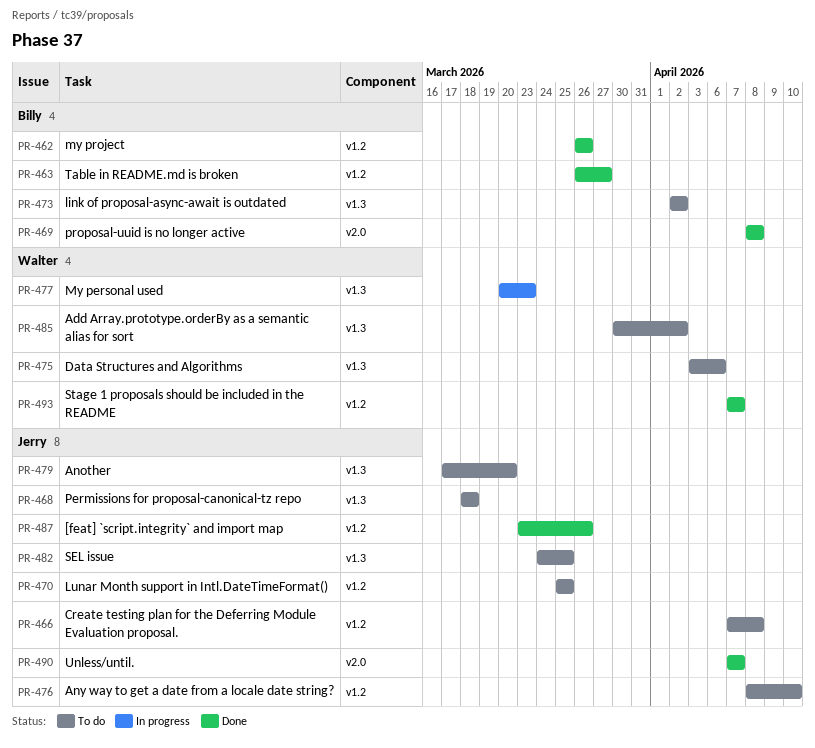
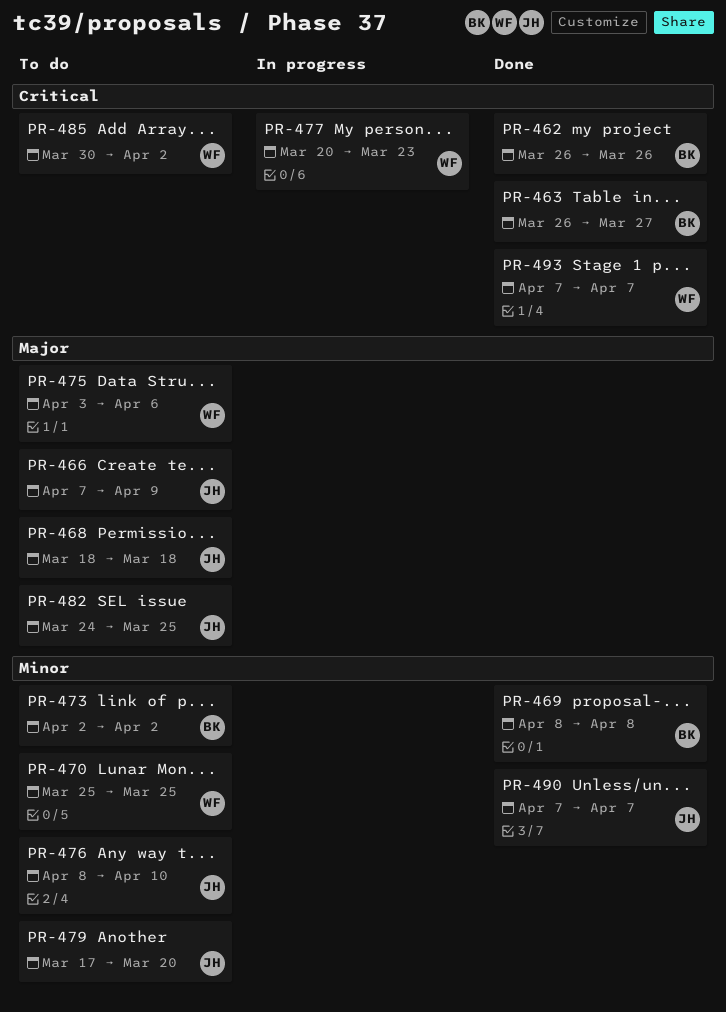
PR-466, due: Apr 8 -> Apr 9
PR-470, owner: Jerry -> Walter
PR-487: present -> none

